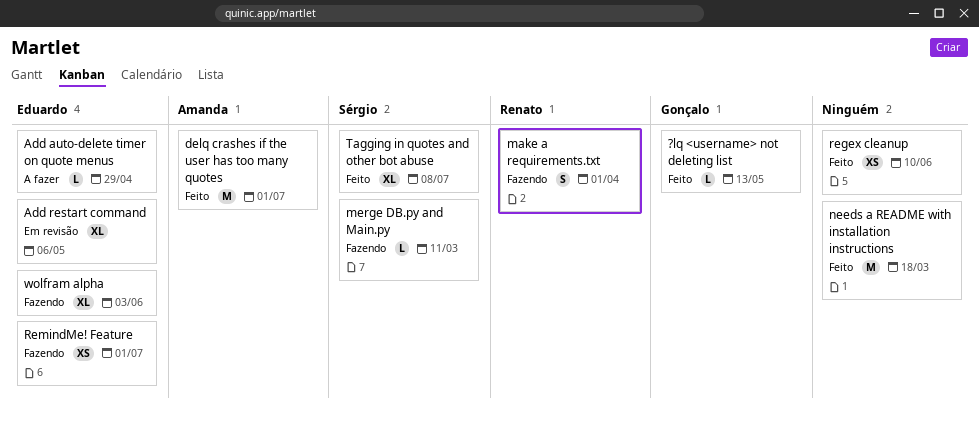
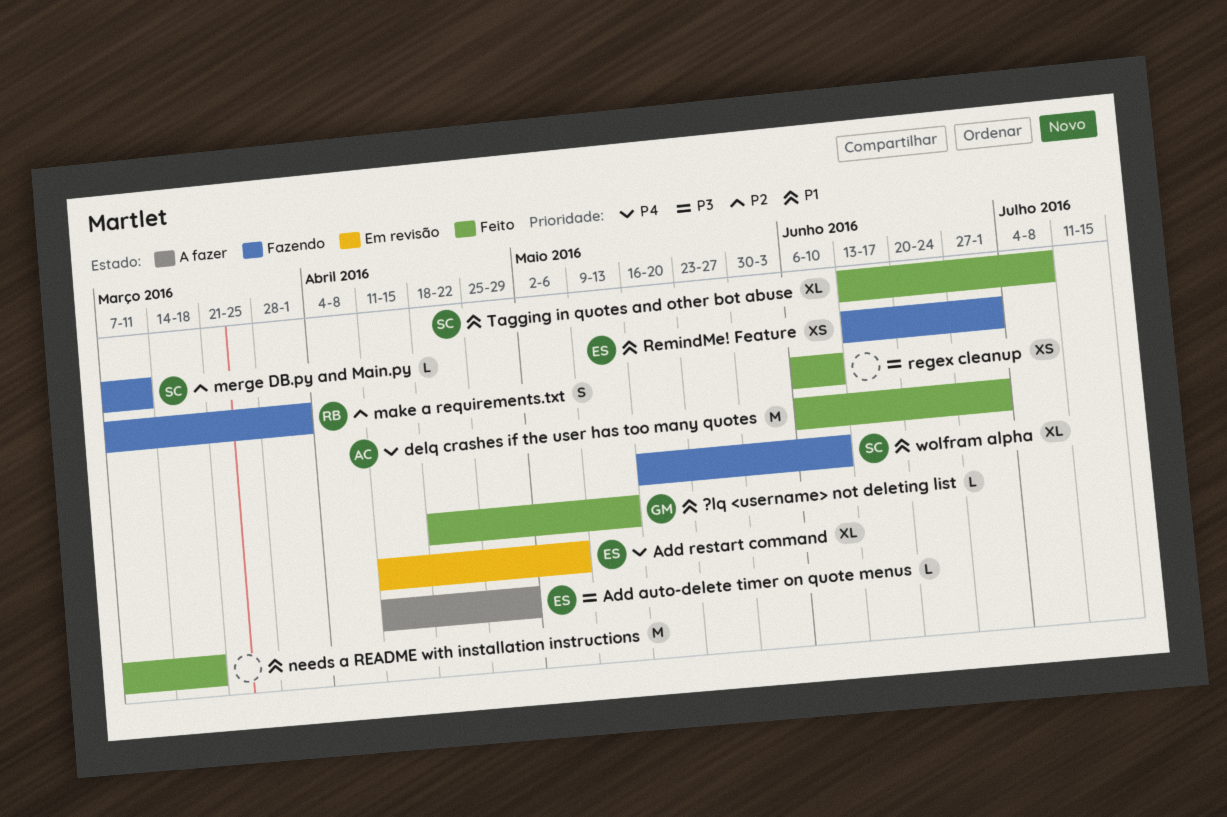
wolfram alpha, owner: Eduardo -> Sérgio
wolfram alpha, due: Jun 3 -> Jun 10

